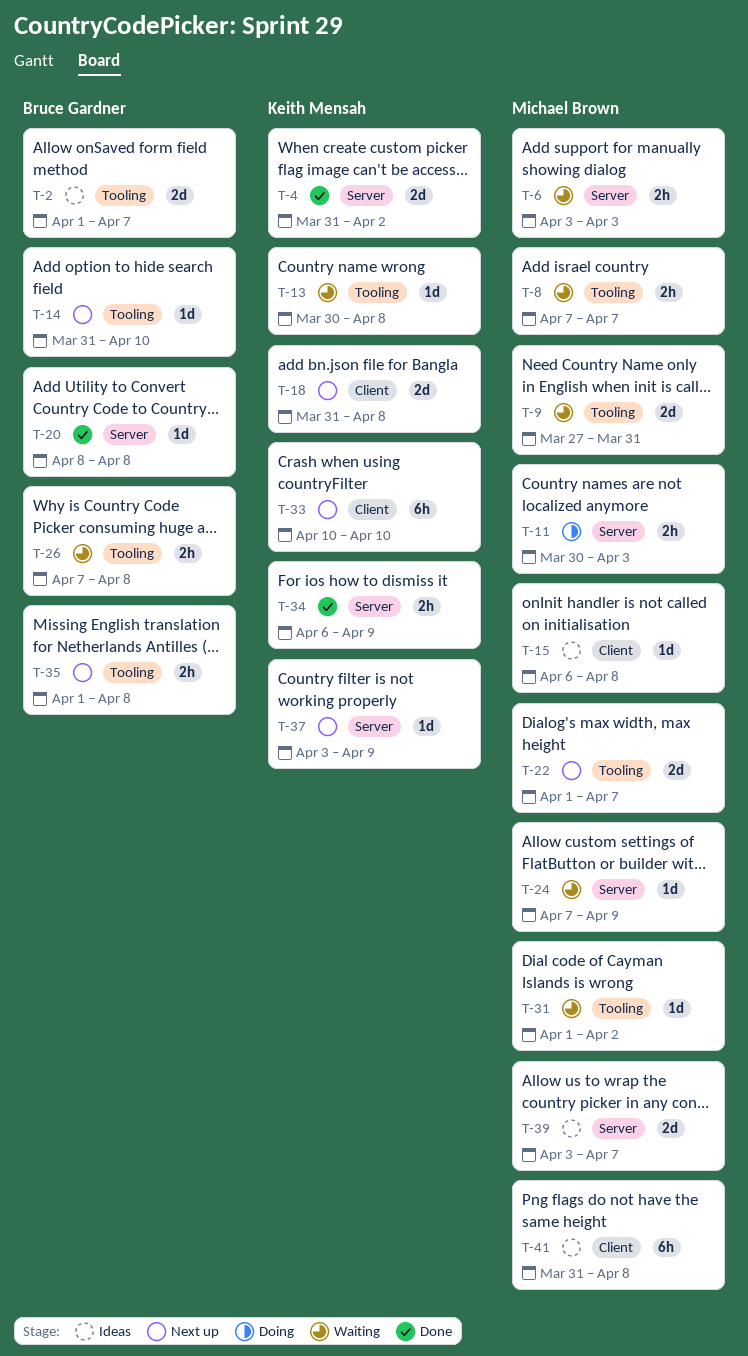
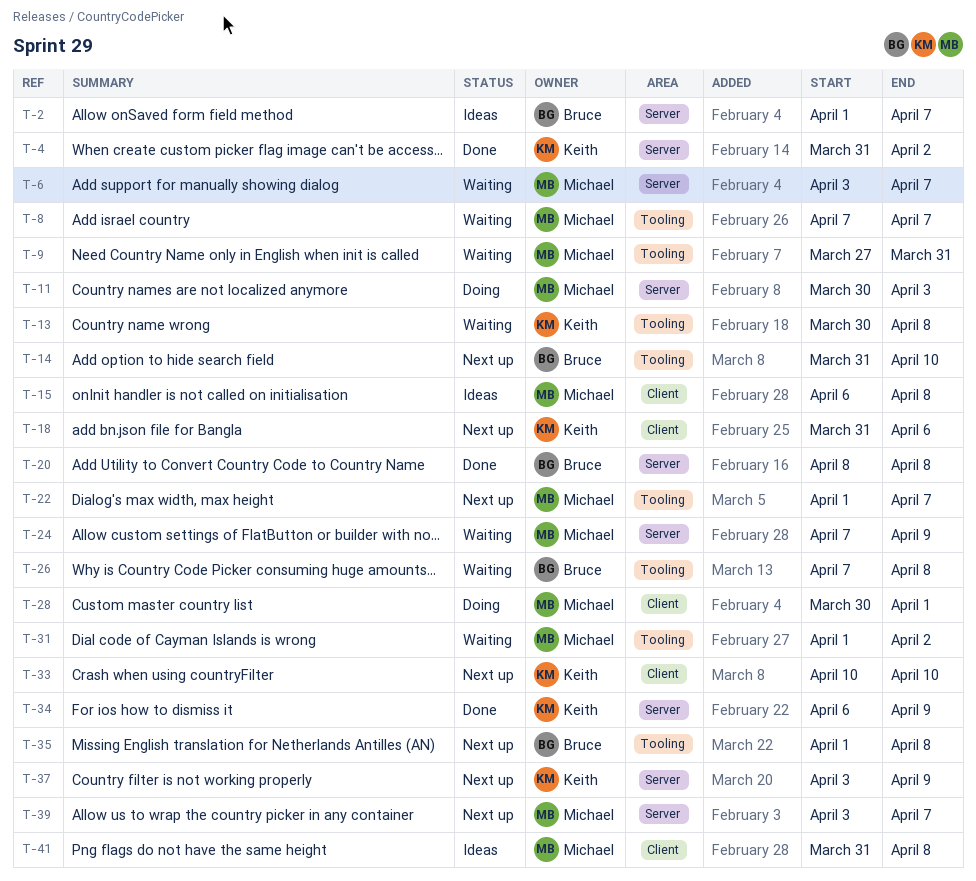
T-2, label: Tooling -> Server
T-6, due: Apr 3 -> Apr 7
T-18, due: Apr 8 -> Apr 6
T-28: none -> present
T-39, status: Ideas -> Next up

